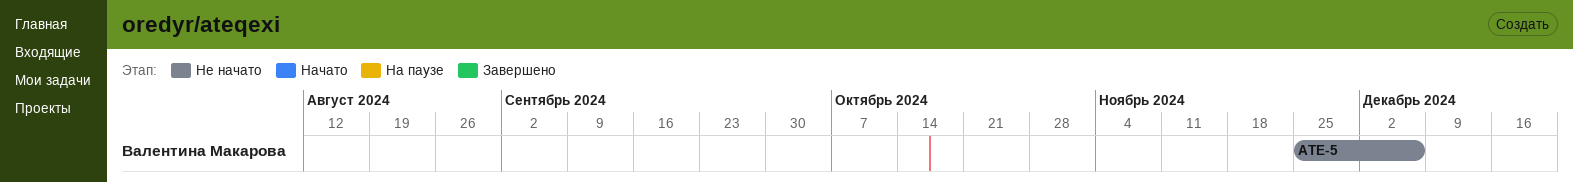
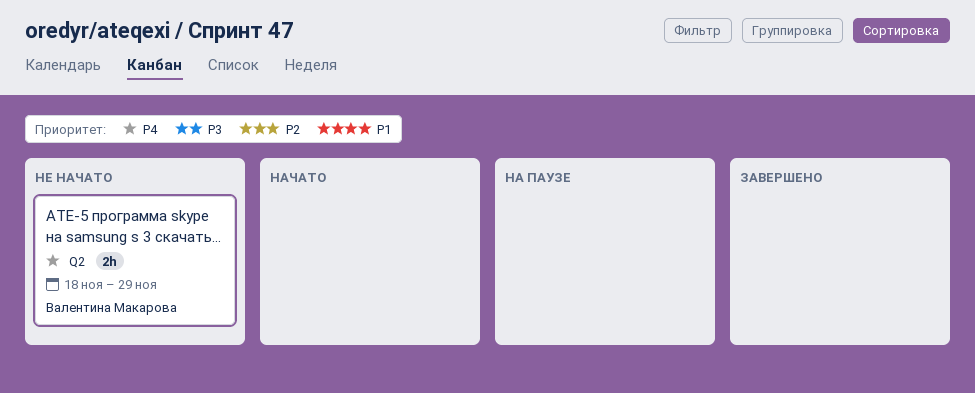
ATE-5, start: Nov 25 -> Nov 18
ATE-5, due: Dec 6 -> Nov 29

